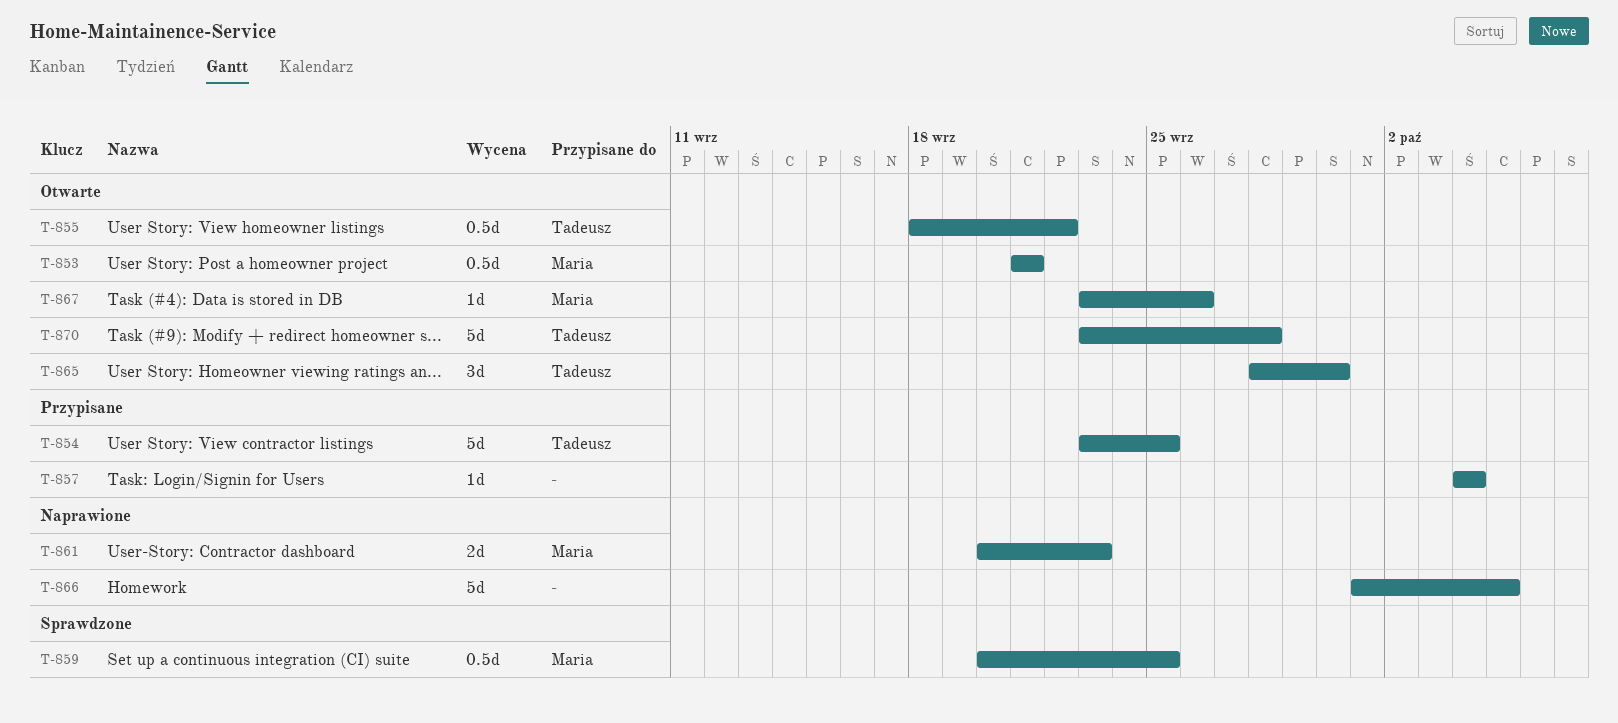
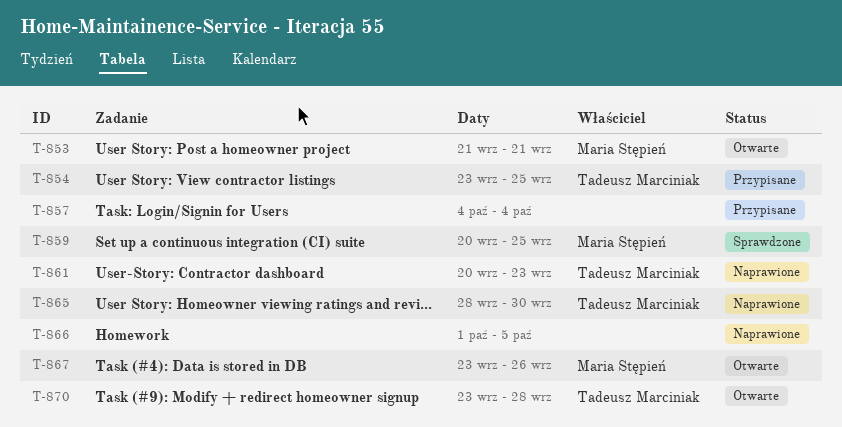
T-855: present -> none
T-861, owner: Maria Stępień -> Tadeusz Marciniak
T-865, status: Otwarte -> Naprawione

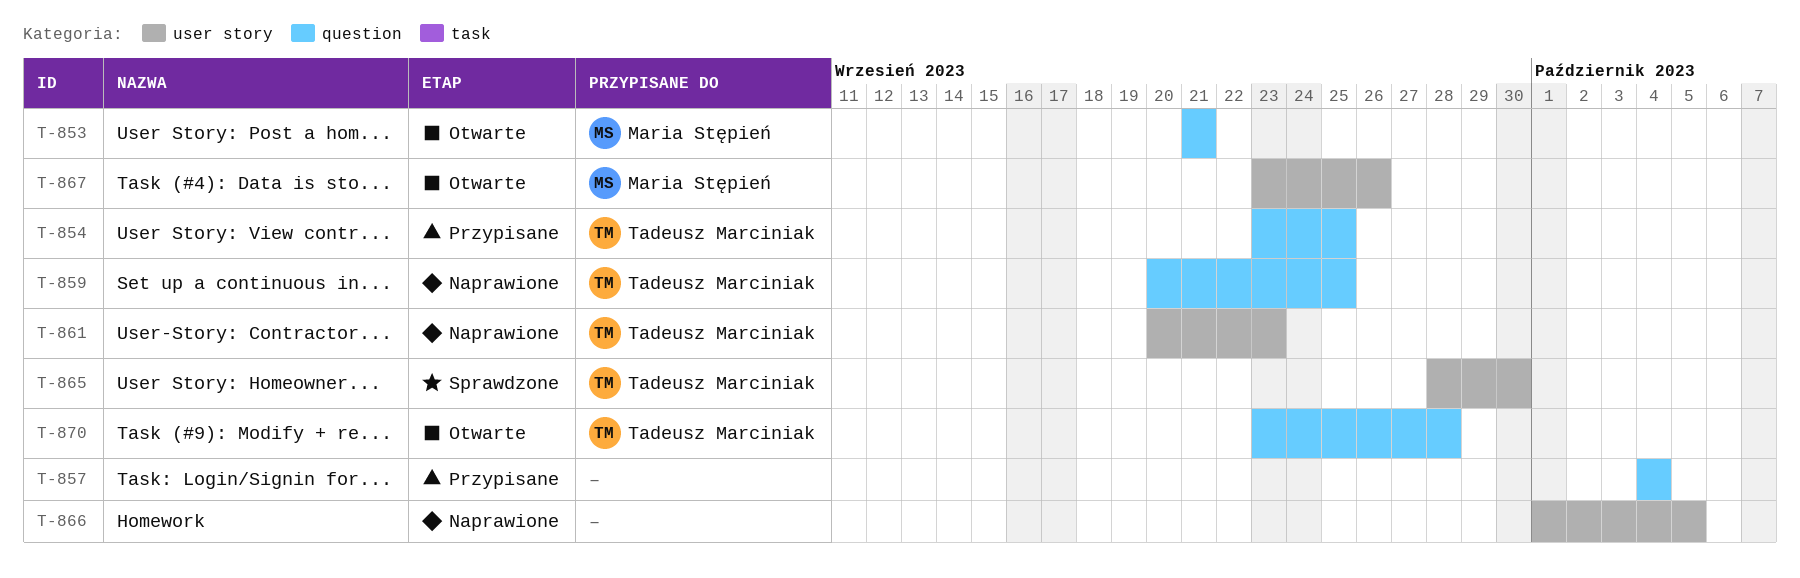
T-859, status: Sprawdzone -> Naprawione
T-859, owner: Maria Stępień -> Tadeusz Marciniak
T-865, status: Naprawione -> Sprawdzone

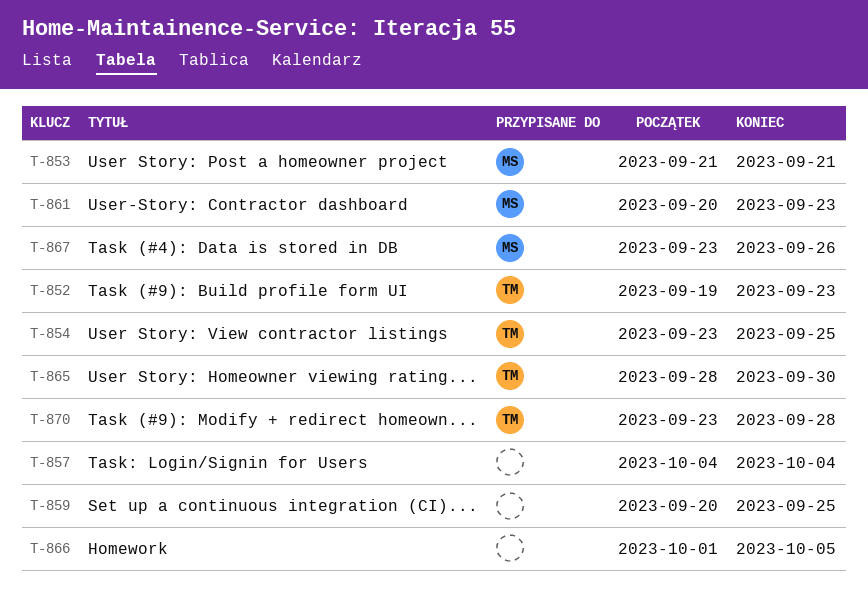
T-852: none -> present
T-859, owner: Tadeusz Marciniak -> none
T-861, owner: Tadeusz Marciniak -> Maria Stępień

